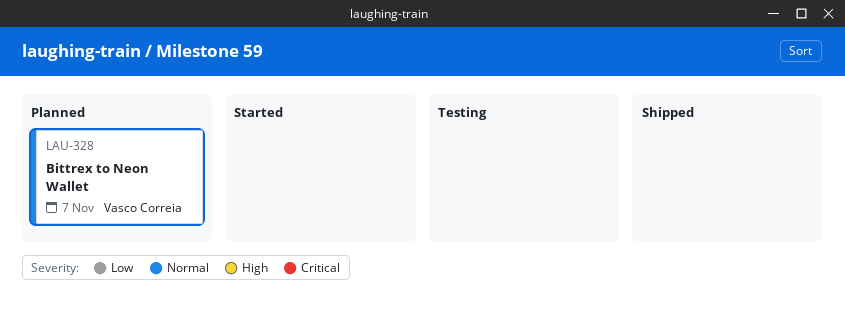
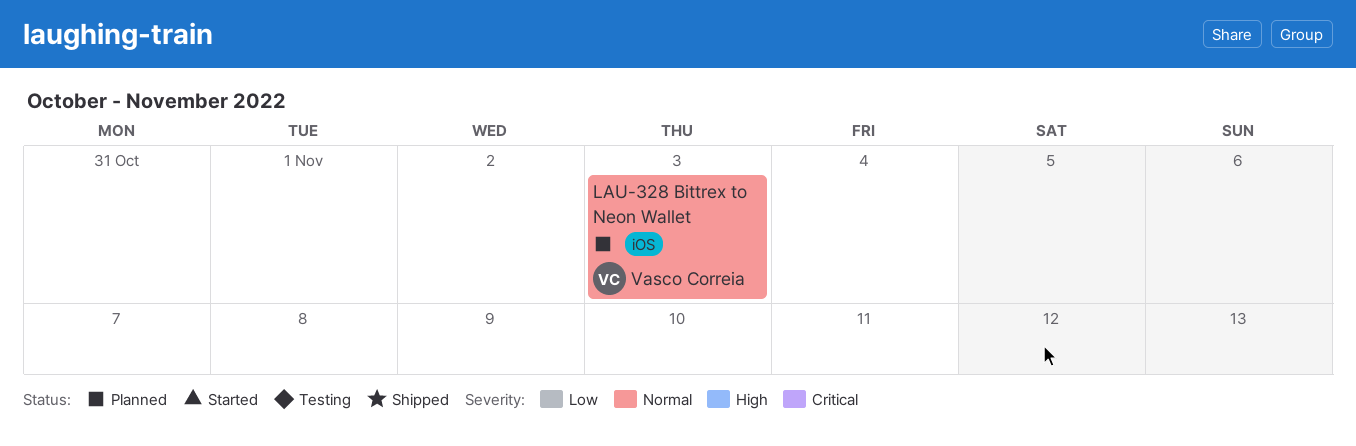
LAU-328, due: Nov 7 -> Nov 3

